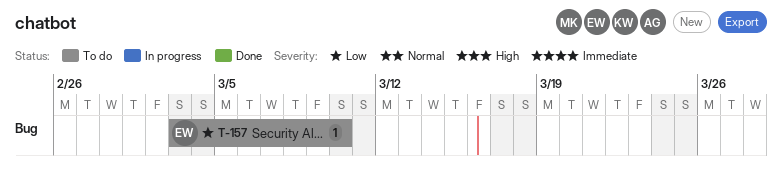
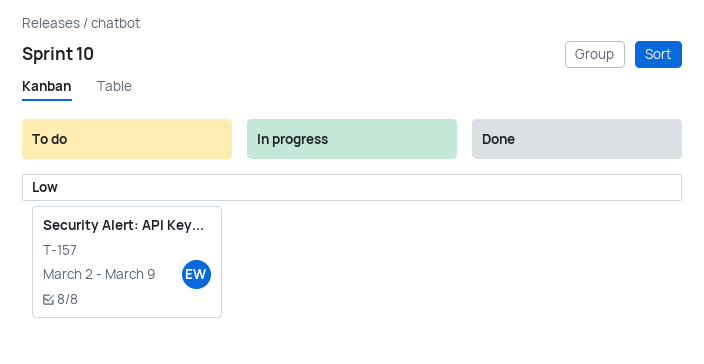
T-157, start: Mar 3 -> Mar 2
T-157, due: Mar 10 -> Mar 9

